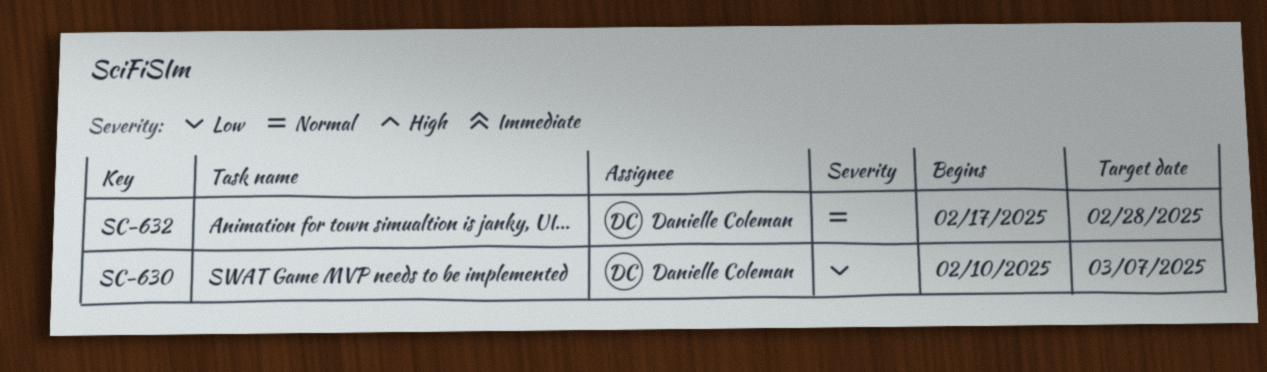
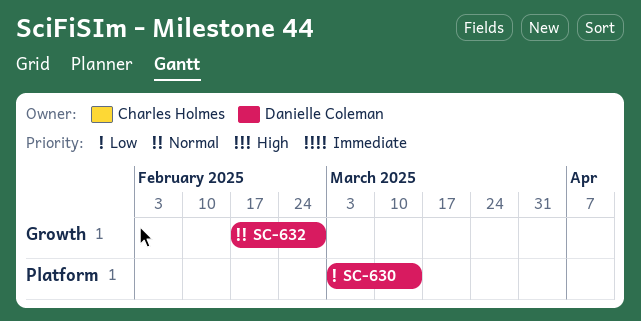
SC-630, start: Feb 10 -> Mar 3
SC-630, due: Mar 7 -> Mar 14

